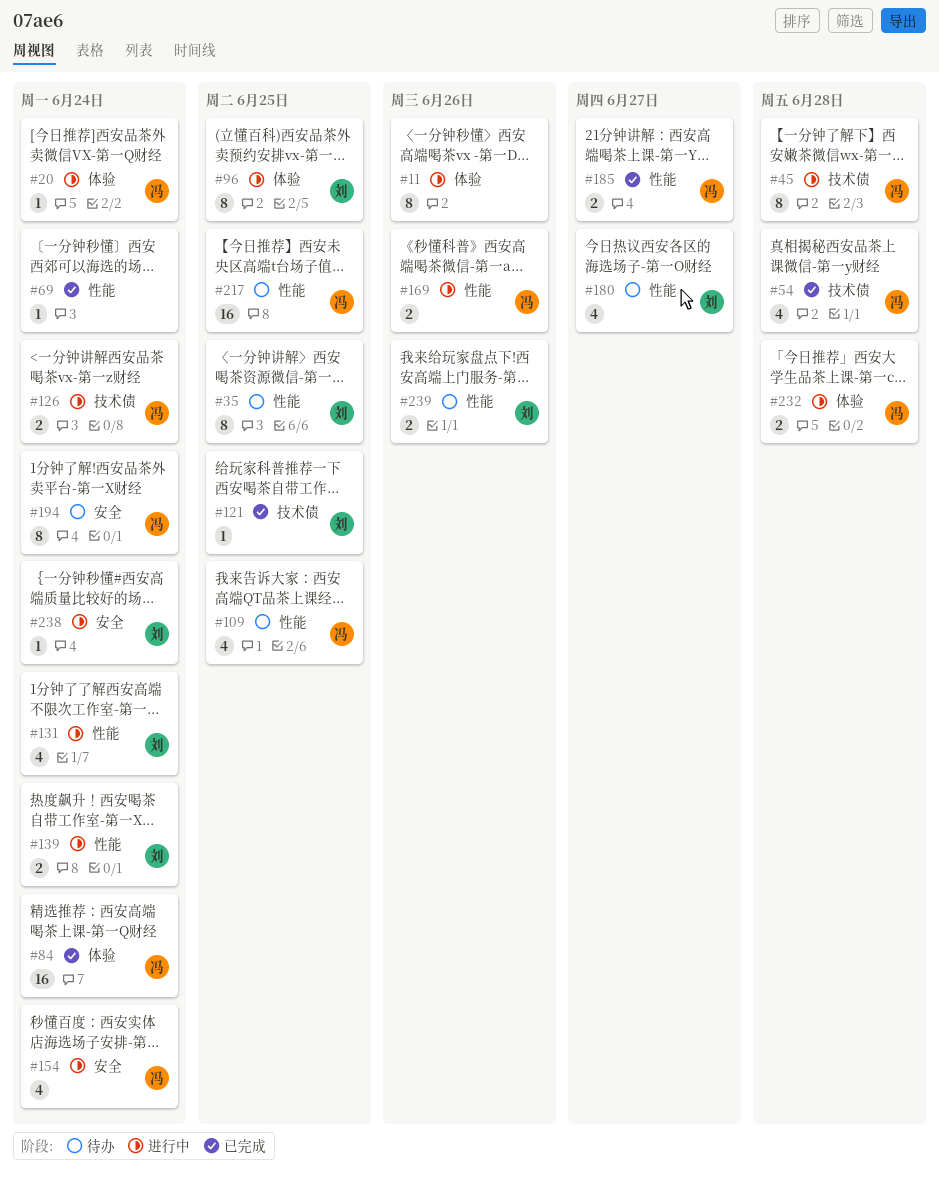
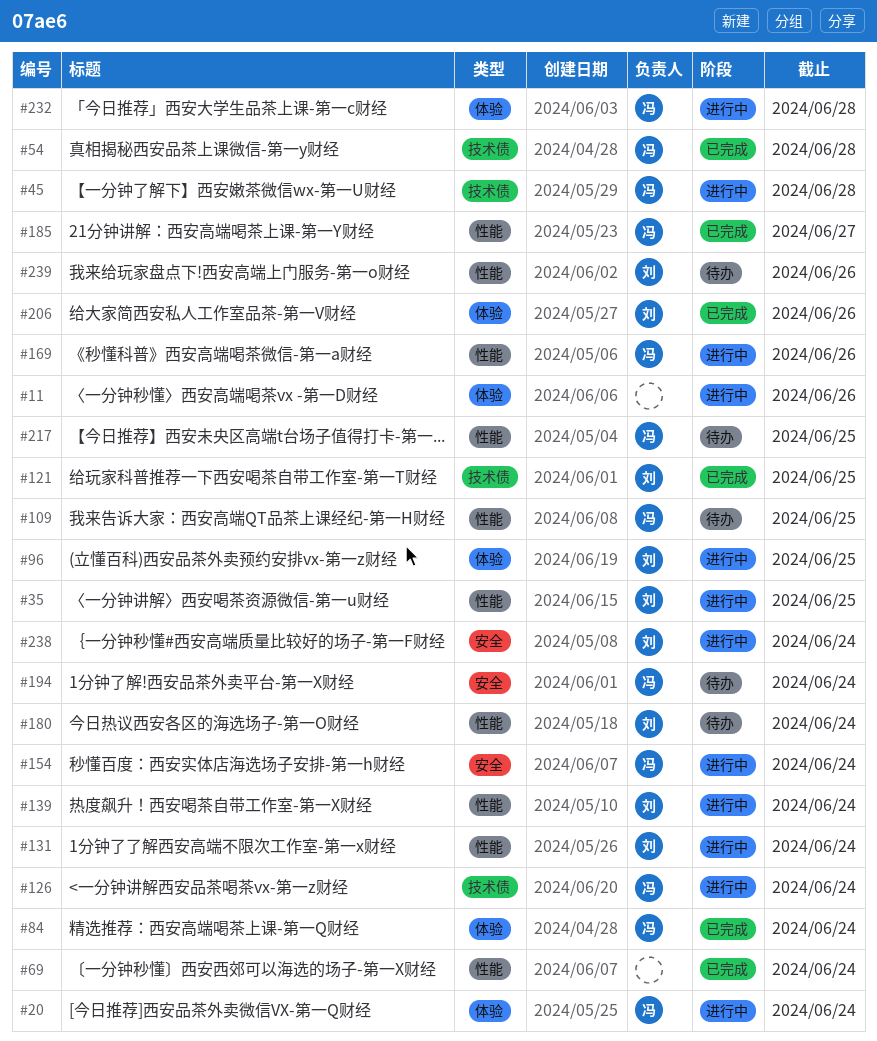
#35, status: 待办 -> 进行中
#180, due: Jun 27 -> Jun 24
#206: none -> present

